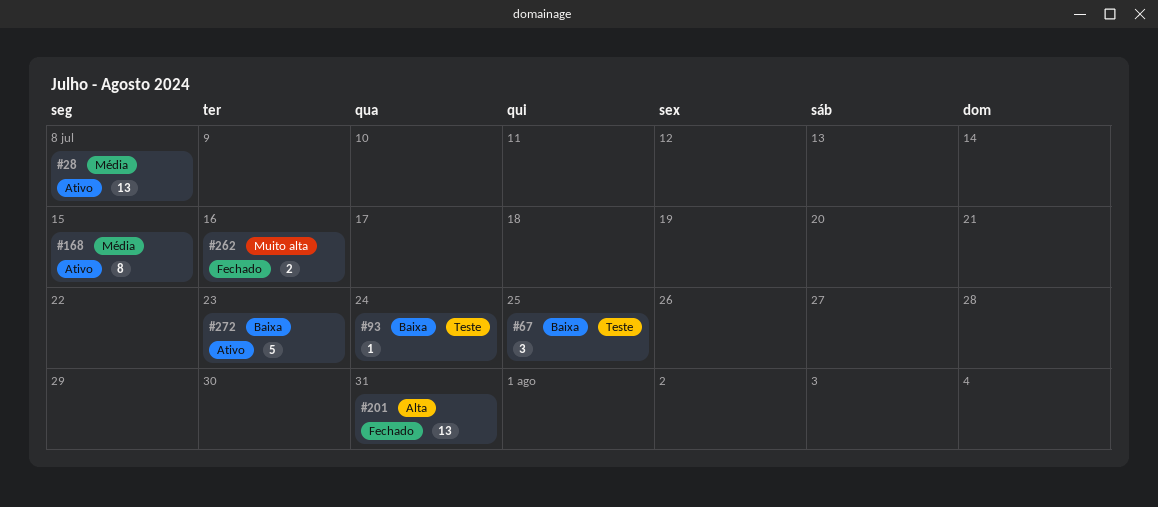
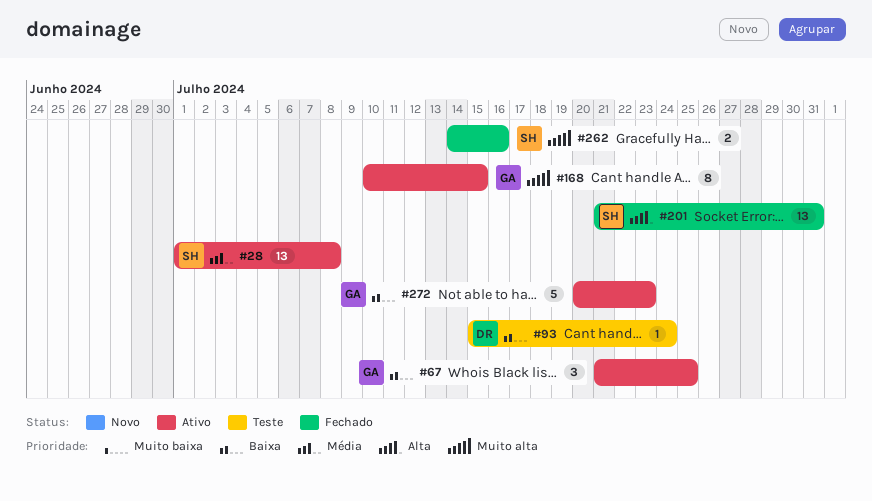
#67, status: Teste -> Ativo
#168, priority: Média -> Muito alta

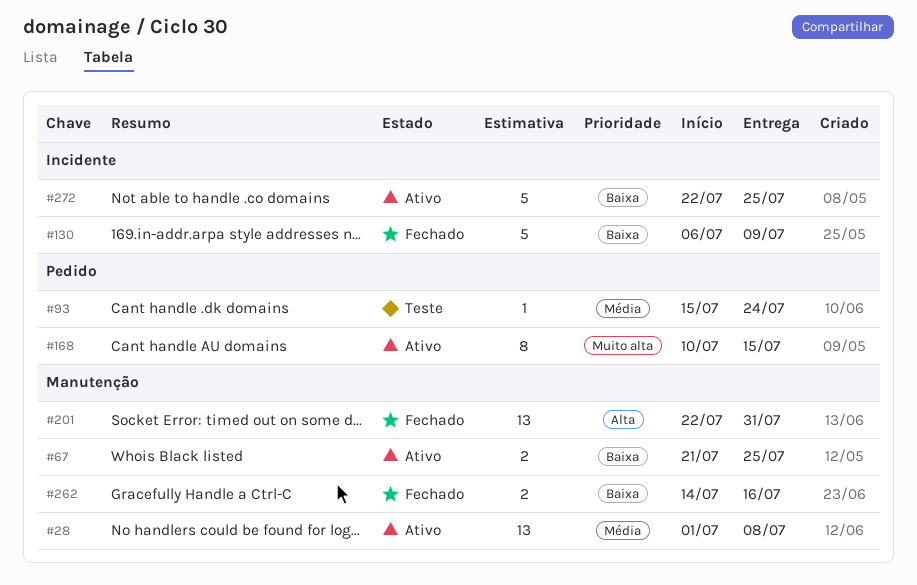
#67, estimate: 3 -> 2
#93, priority: Baixa -> Média
#130: none -> present
#201, start: Jul 21 -> Jul 22
#262, priority: Muito alta -> Baixa
#272, start: Jul 20 -> Jul 22
#272, due: Jul 23 -> Jul 25

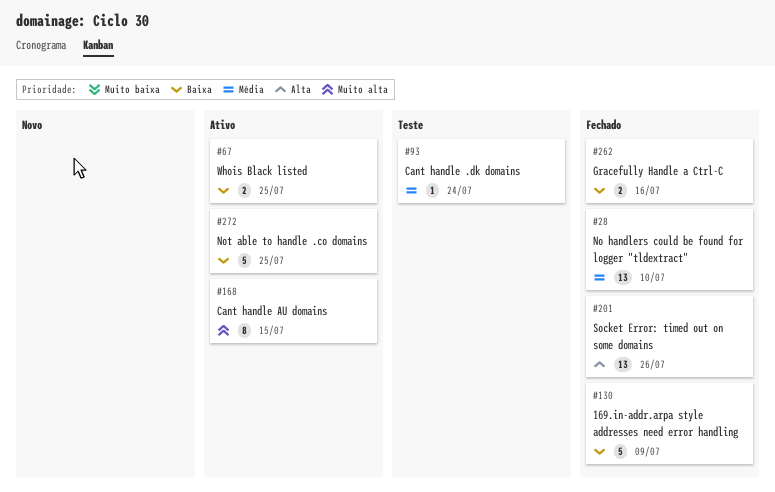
#28, status: Ativo -> Fechado
#28, due: Jul 8 -> Jul 10
#201, due: Jul 31 -> Jul 26

